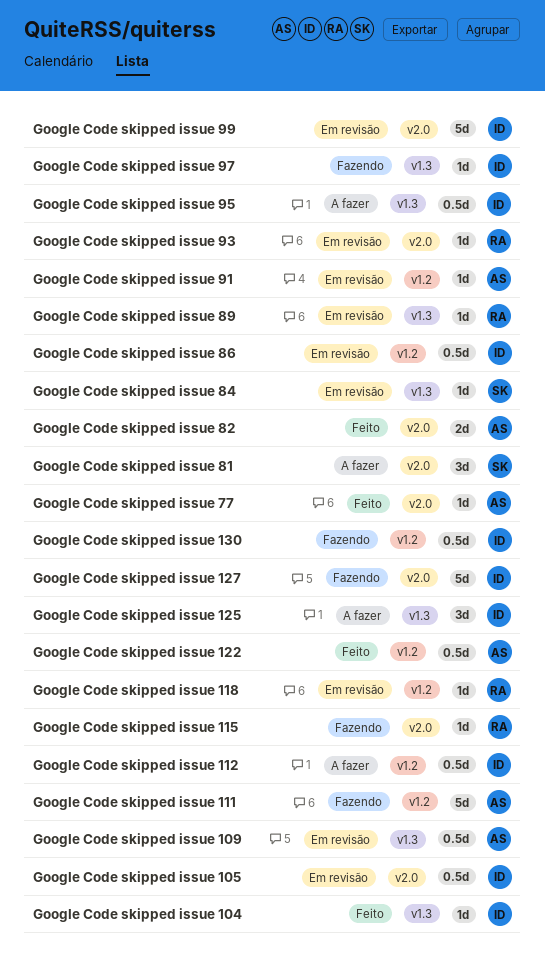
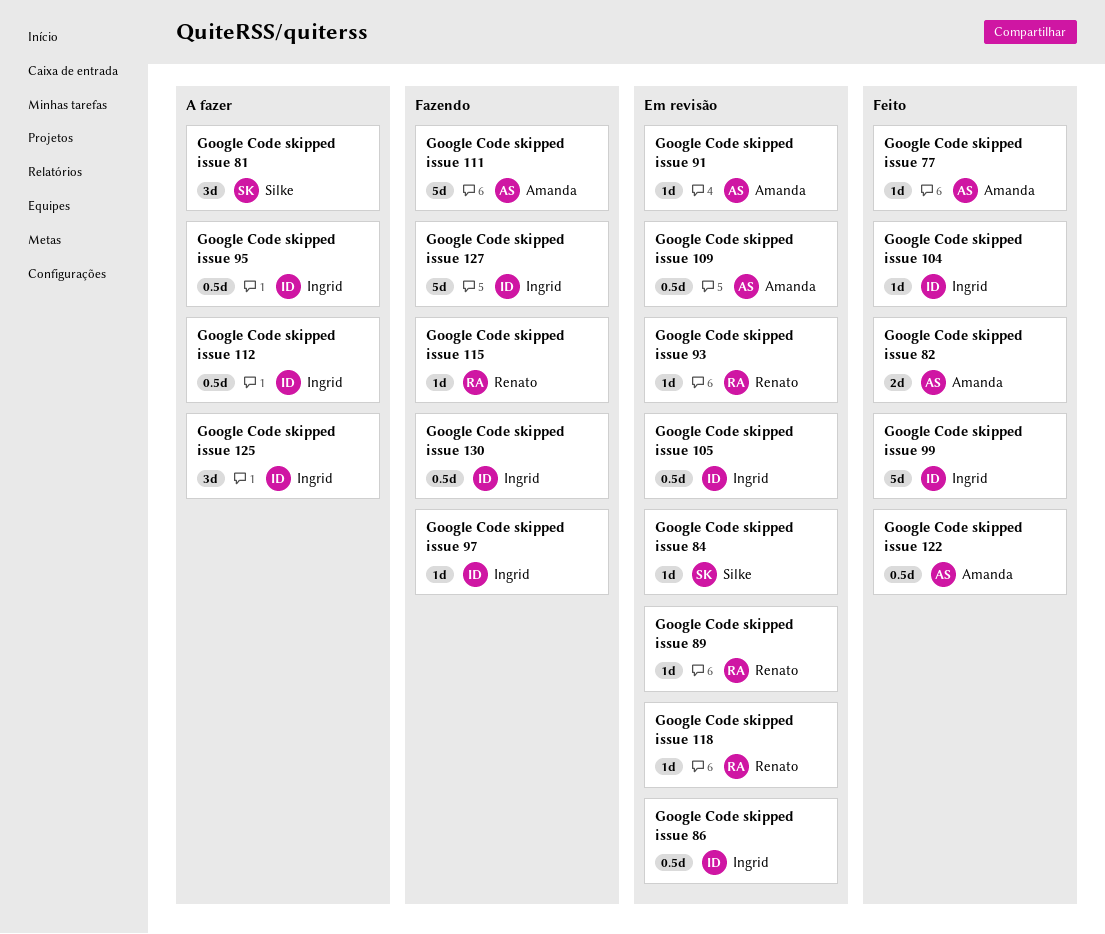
Google Code skipped issue 99, status: Em revisão -> Feito

